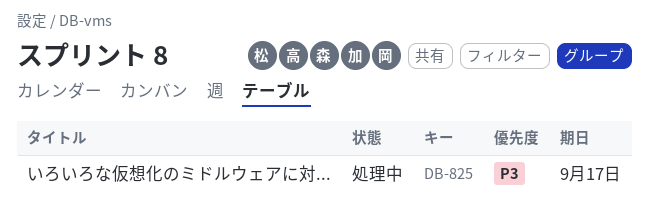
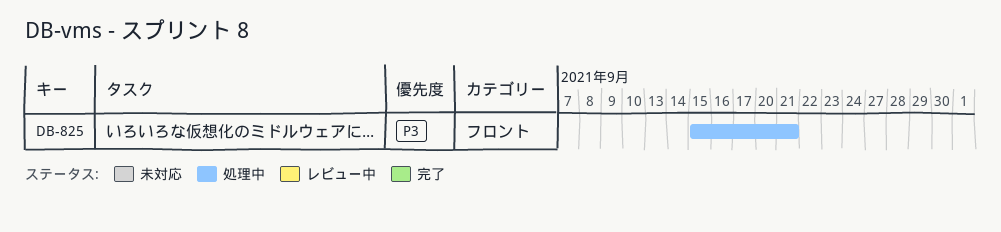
DB-825, due: Sep 17 -> Sep 21

